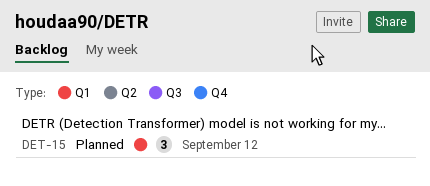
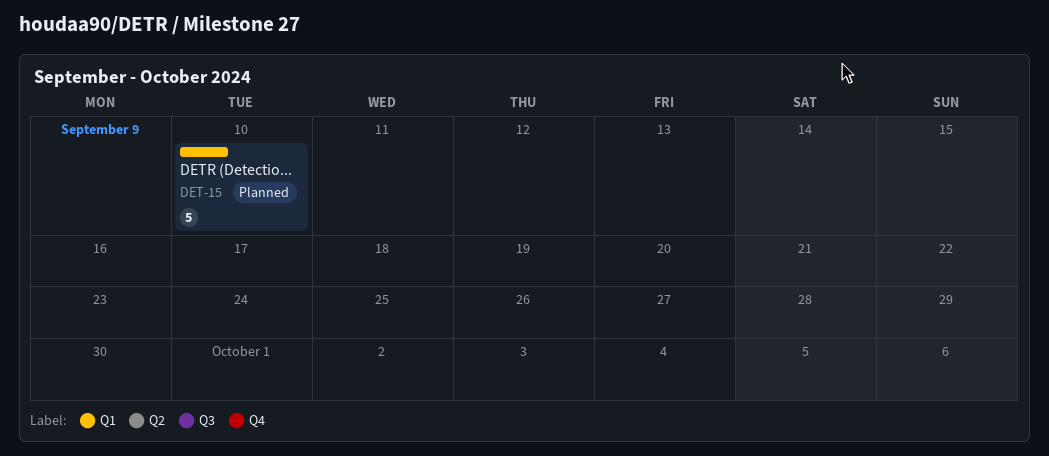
DET-15, estimate: 3 -> 5
DET-15, due: Sep 12 -> Sep 10

